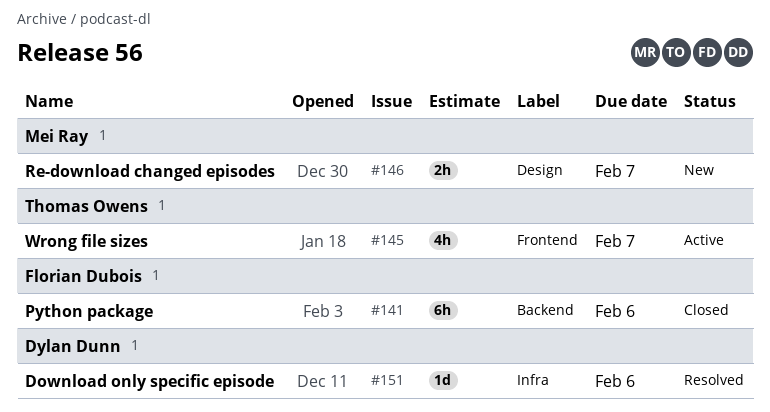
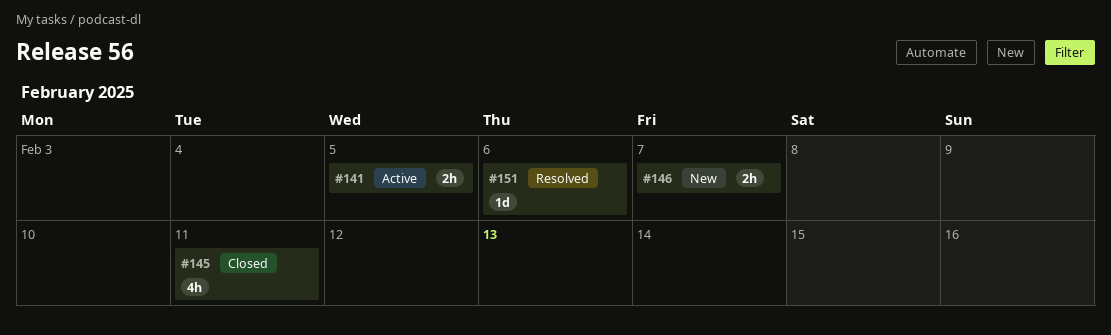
#141, status: Closed -> Active
#141, estimate: 6h -> 2h
#141, due: Feb 6 -> Feb 5
#145, status: Active -> Closed
#145, due: Feb 7 -> Feb 11

